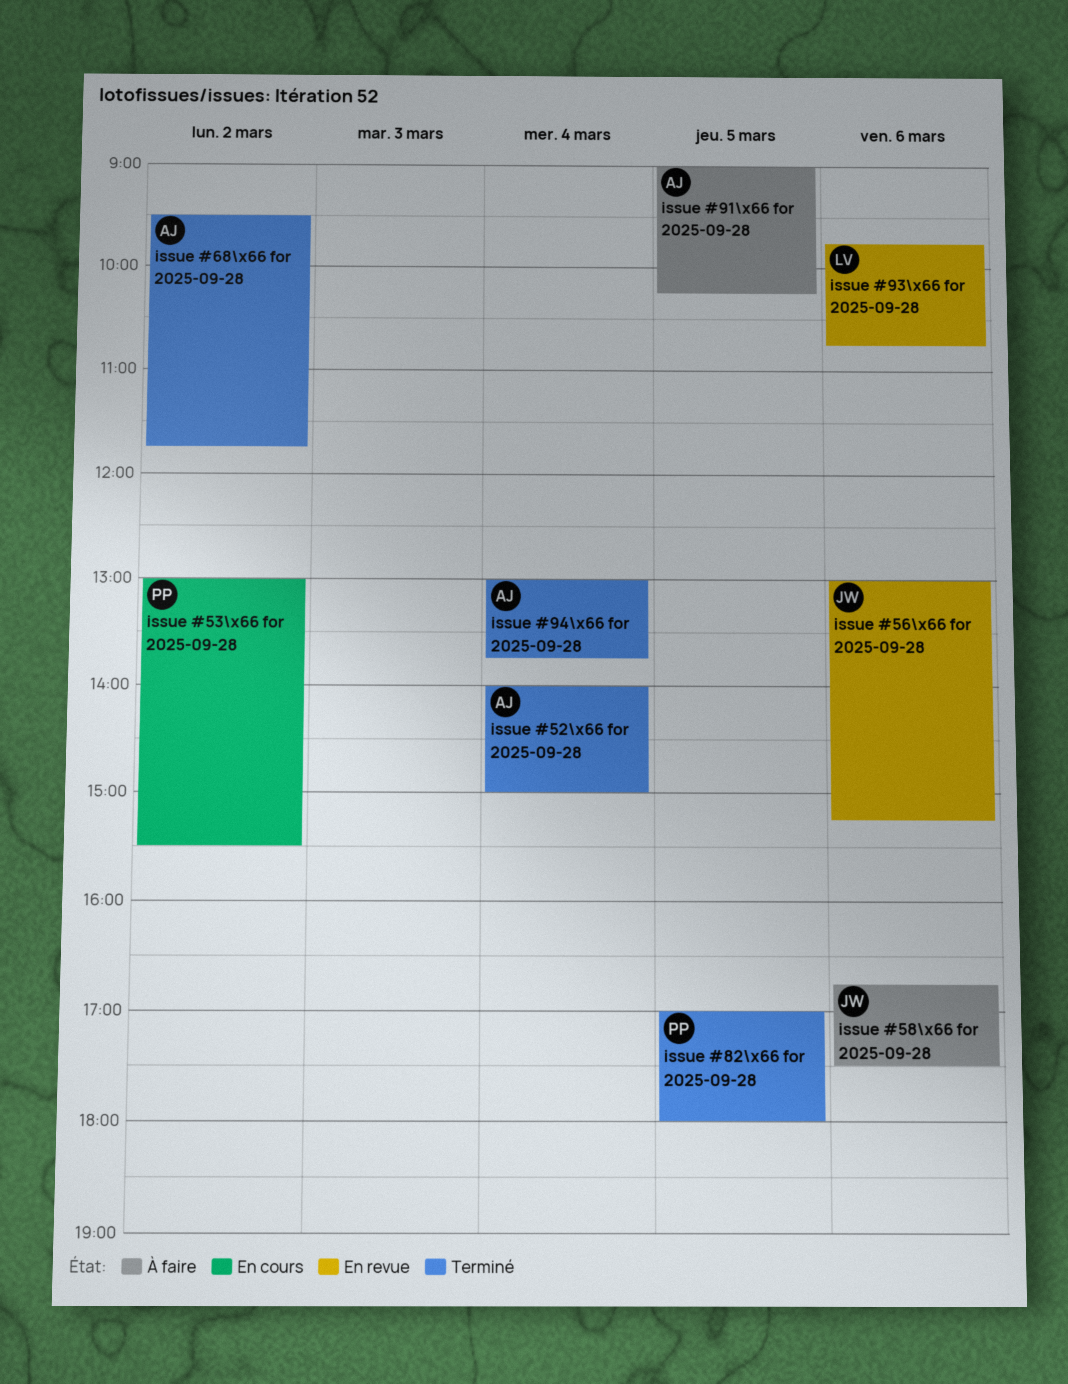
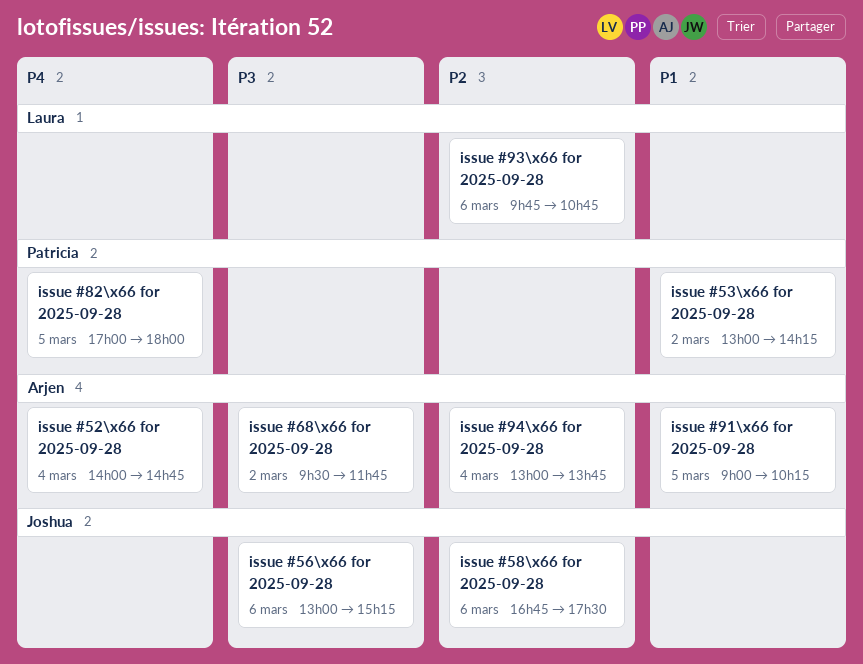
issue #52\x66 for 2025-09-28, ends: 15:00 -> 14:45
issue #53\x66 for 2025-09-28, ends: 15:30 -> 14:15

